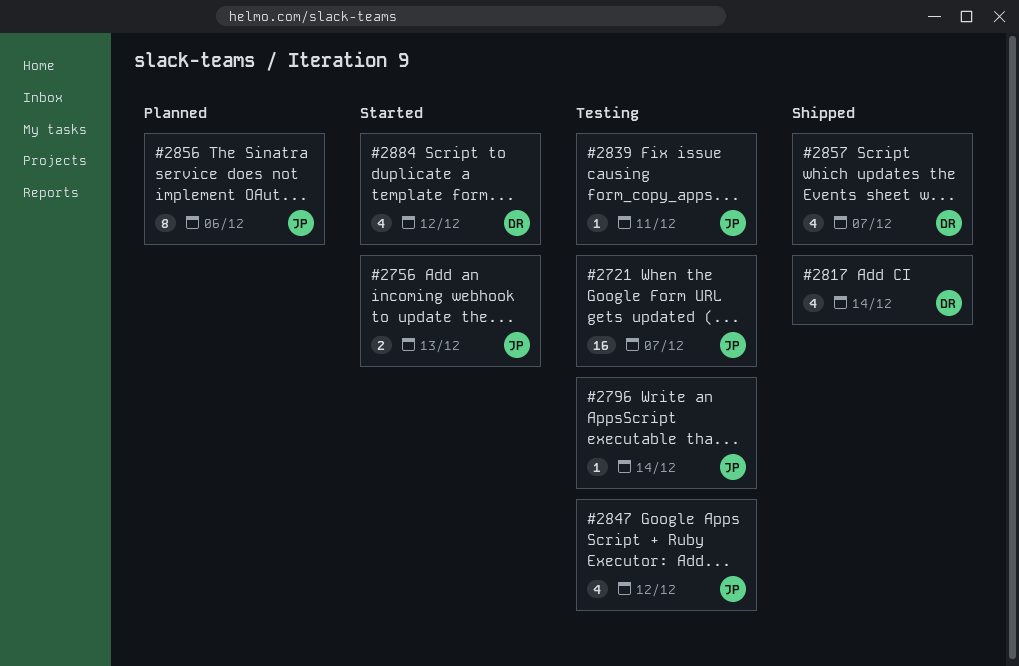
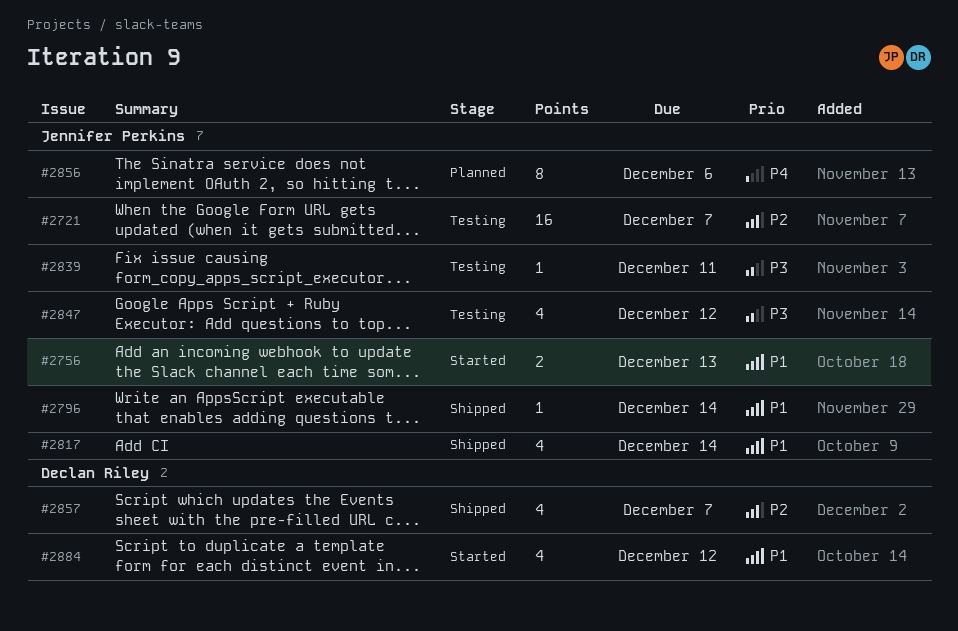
#2796, status: Testing -> Shipped
#2817, owner: Declan Riley -> Jennifer Perkins

